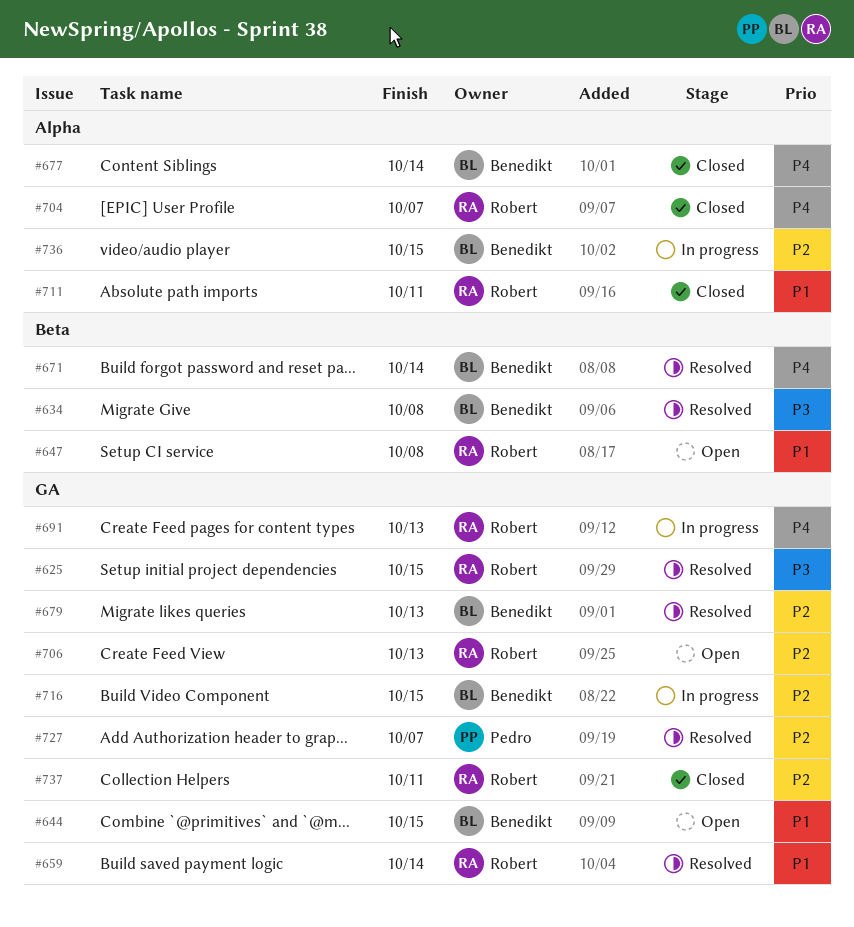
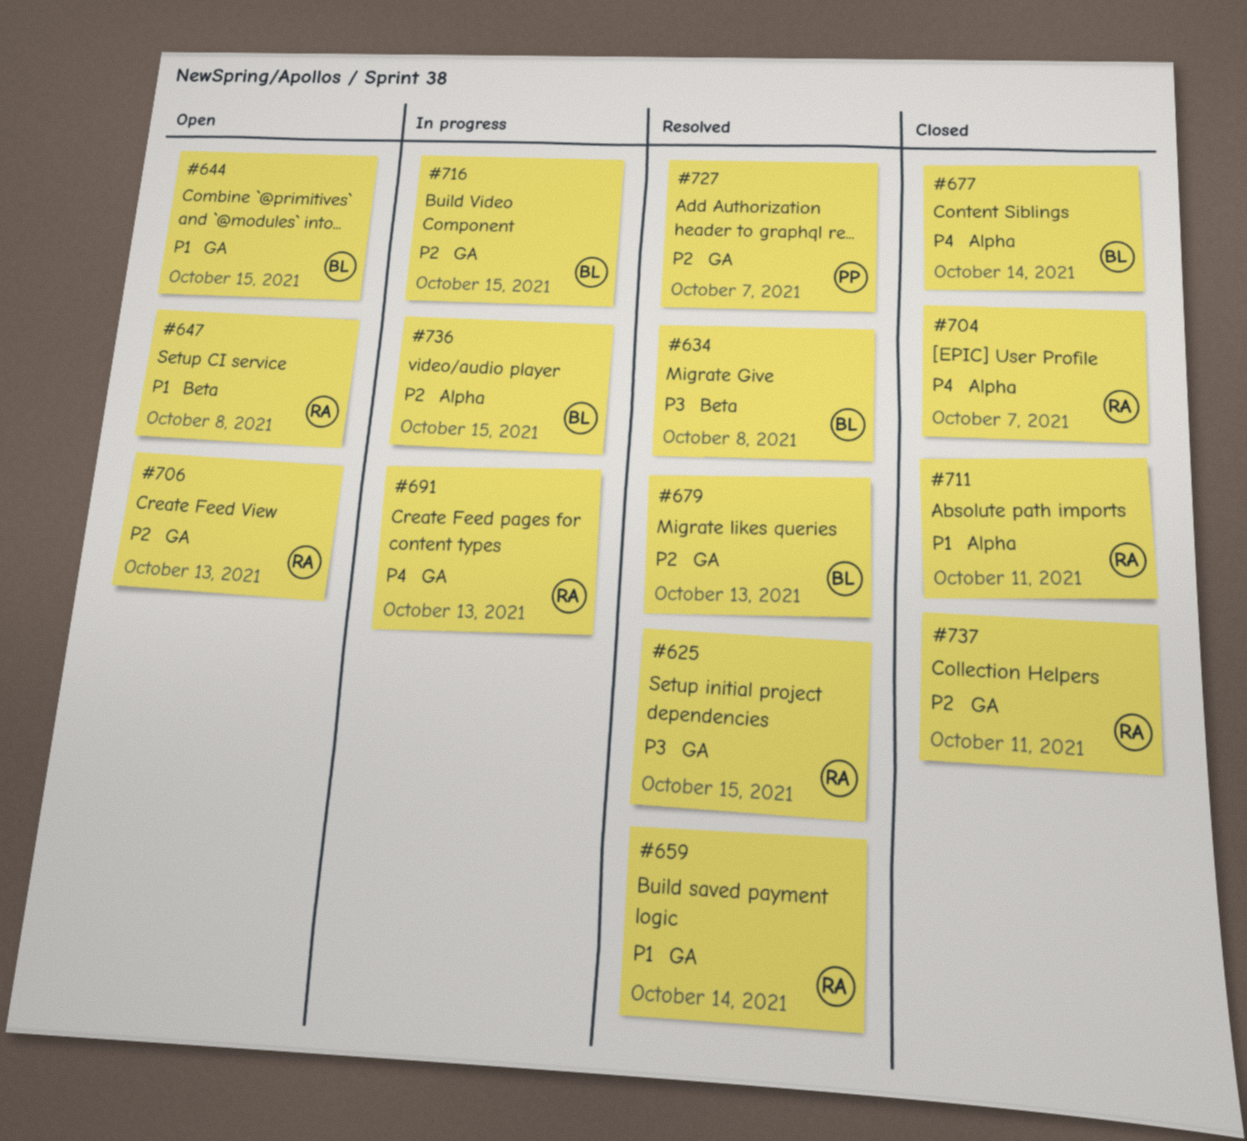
#671: present -> none

